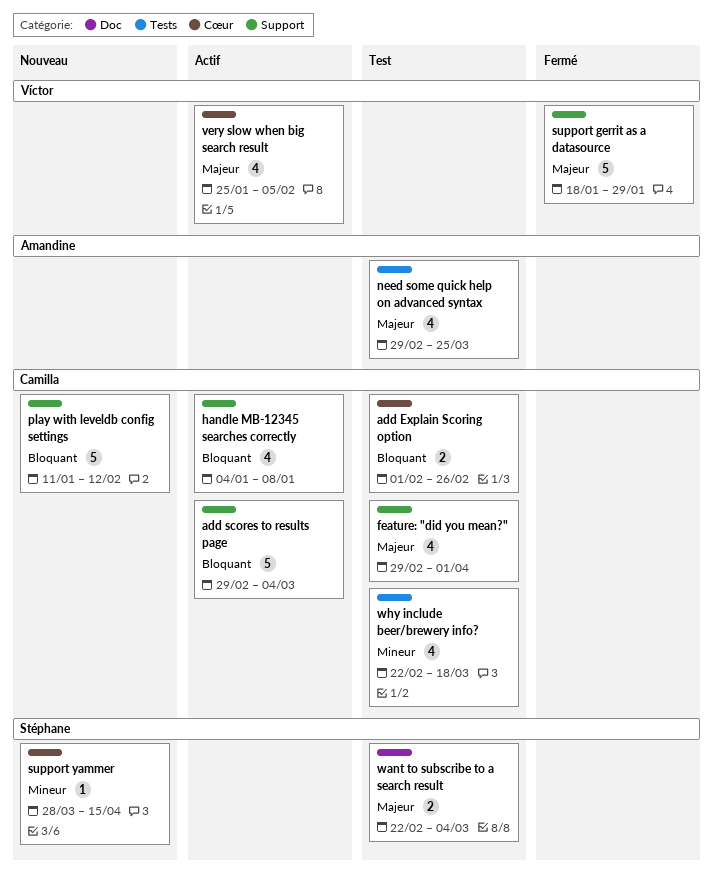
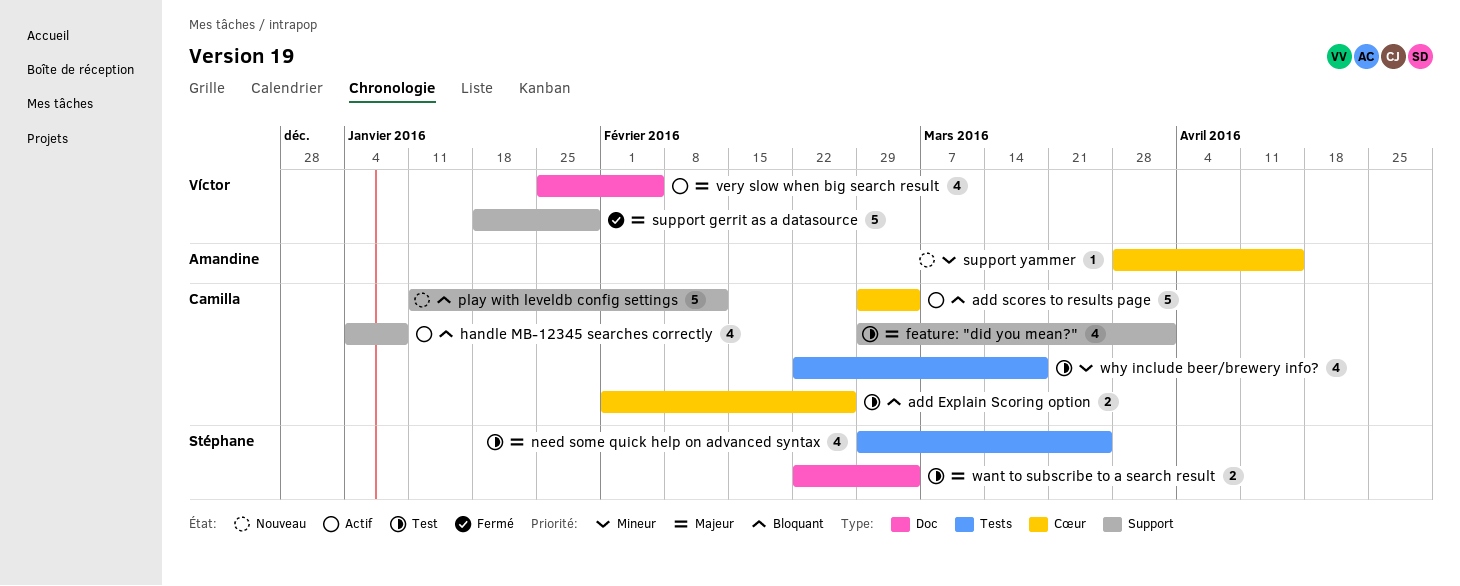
add scores to results page, label: Support -> Cœur
need some quick help on advanced syntax, owner: Amandine -> Stéphane
support yammer, owner: Stéphane -> Amandine
very slow when big search result, label: Cœur -> Doc

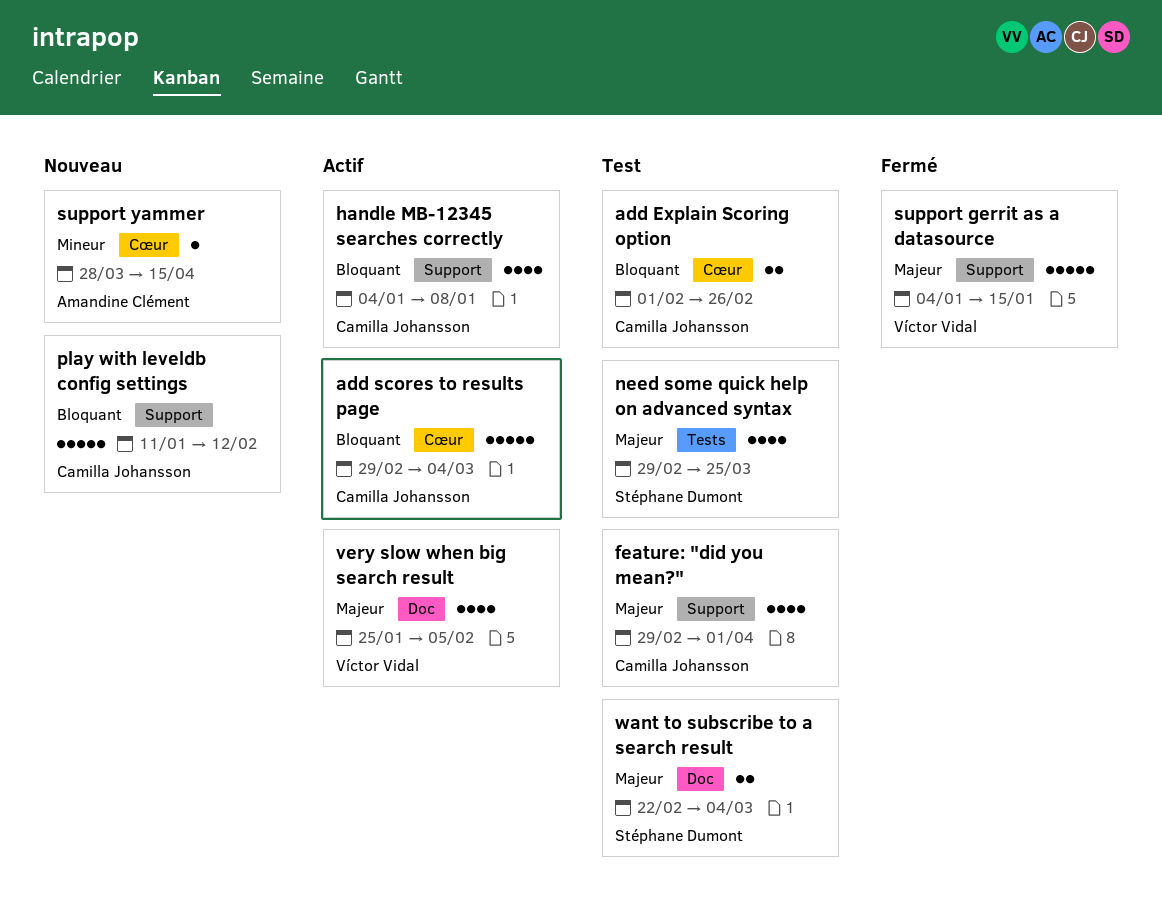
support gerrit as a datasource, start: Jan 18 -> Jan 4
support gerrit as a datasource, due: Jan 29 -> Jan 15
why include beer/brewery info?: present -> none

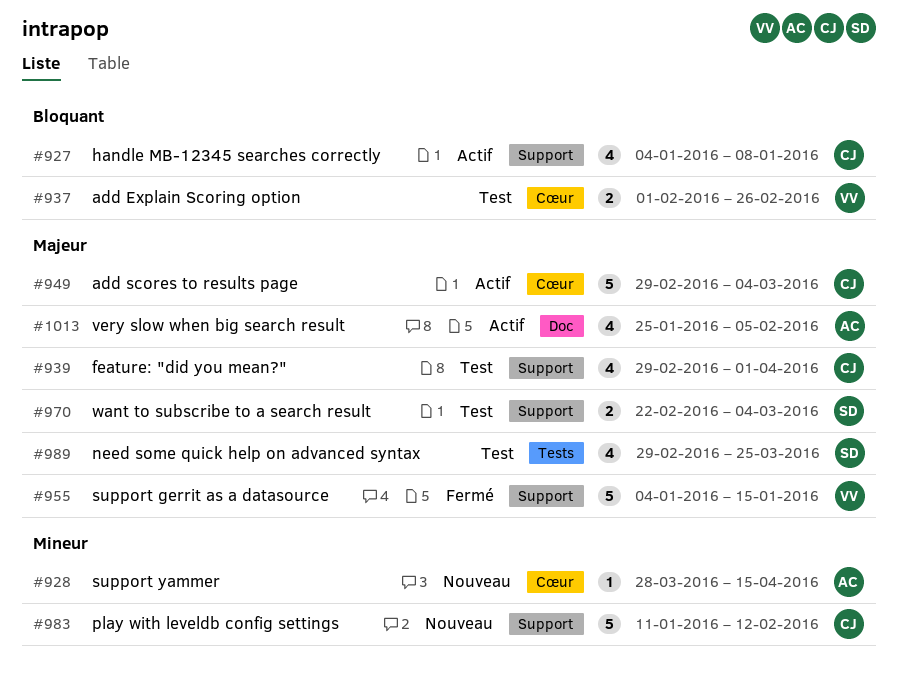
add Explain Scoring option, owner: Camilla Johansson -> Víctor Vidal
add scores to results page, priority: Bloquant -> Majeur
play with leveldb config settings, priority: Bloquant -> Mineur
very slow when big search result, owner: Víctor Vidal -> Amandine Clément
want to subscribe to a search result, label: Doc -> Support

